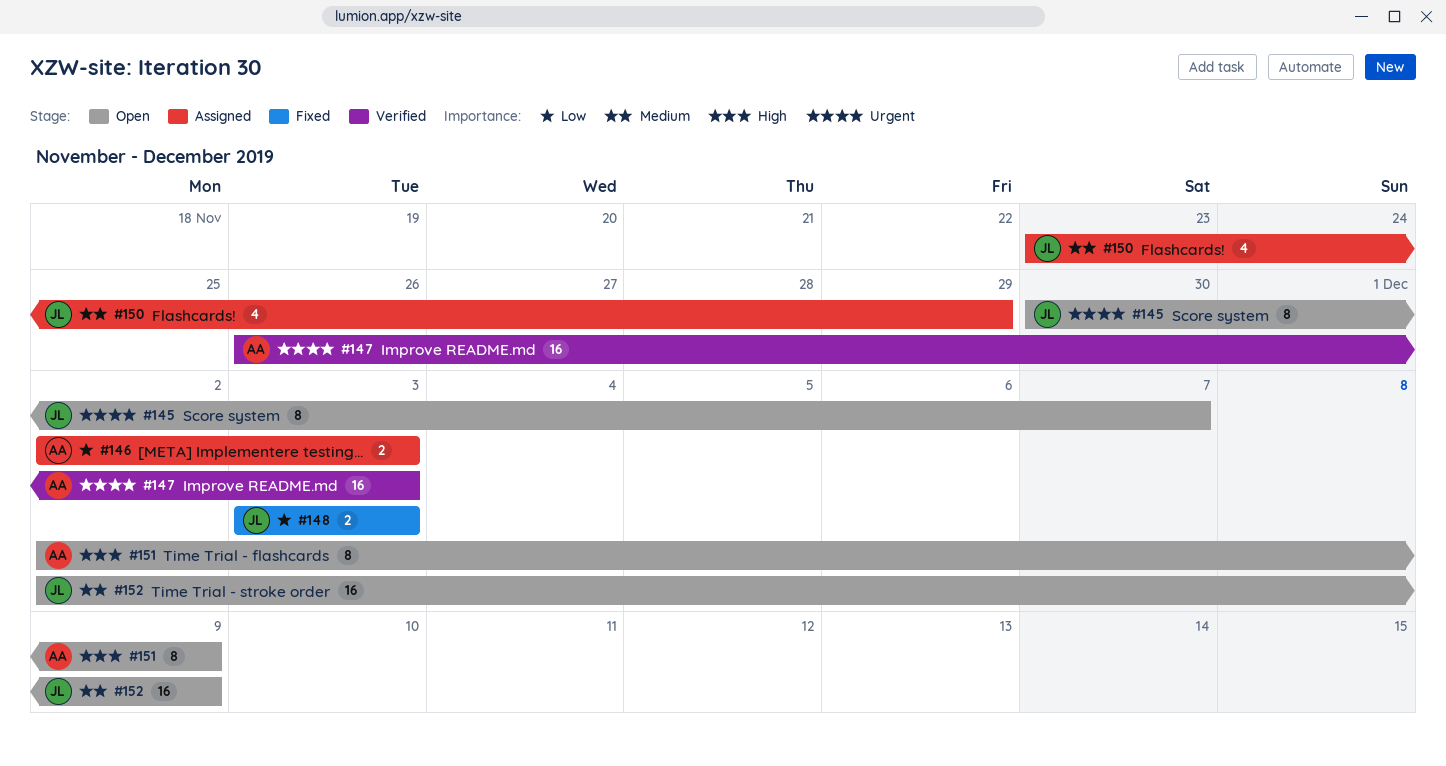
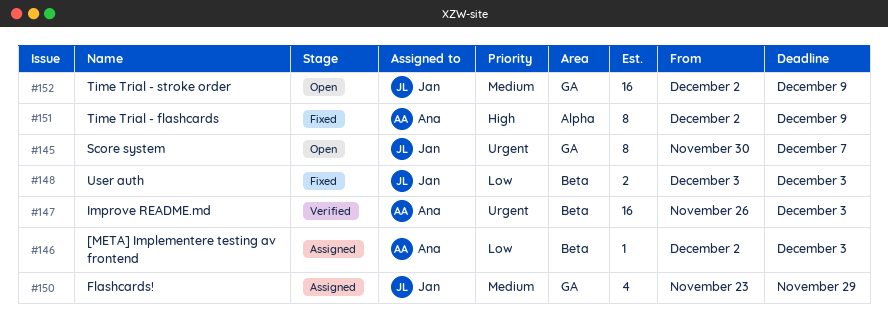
#146, estimate: 2 -> 1
#151, status: Open -> Fixed

